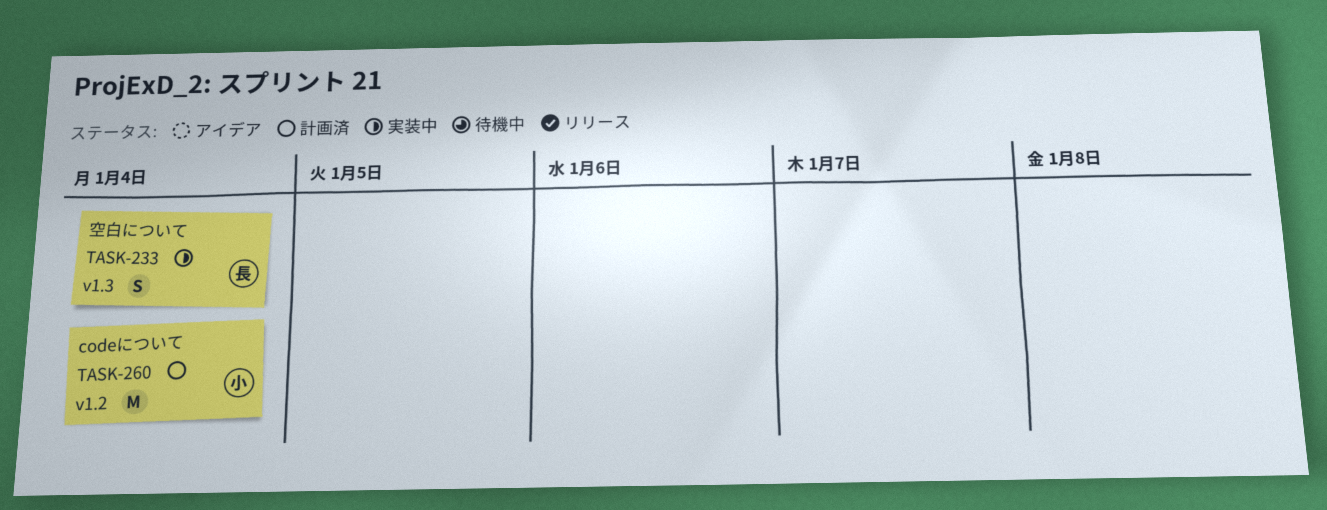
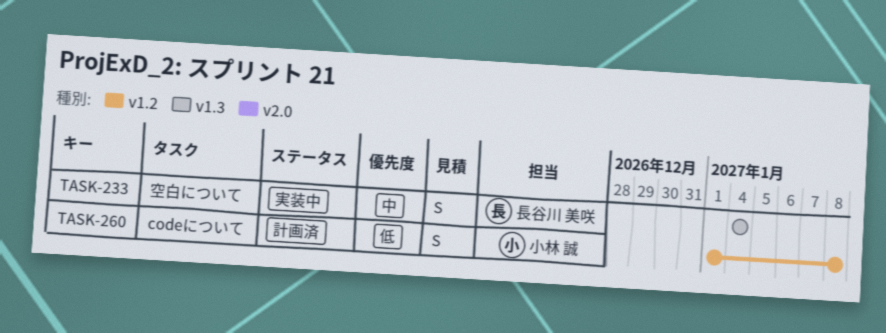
TASK-260, estimate: M -> S
TASK-260, due: Jan 4 -> Jan 8

